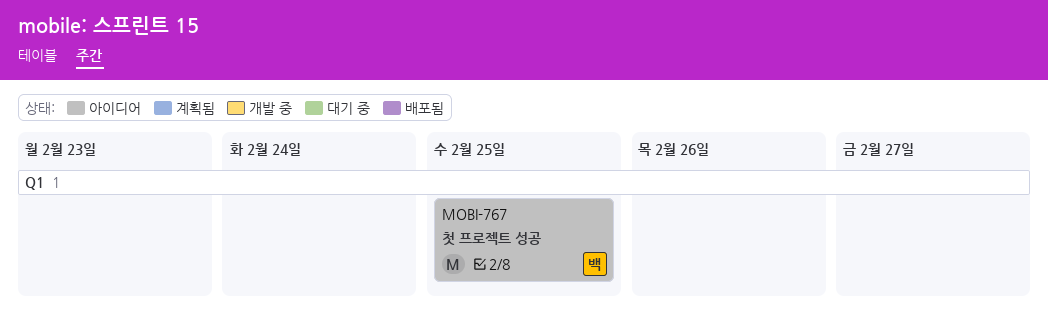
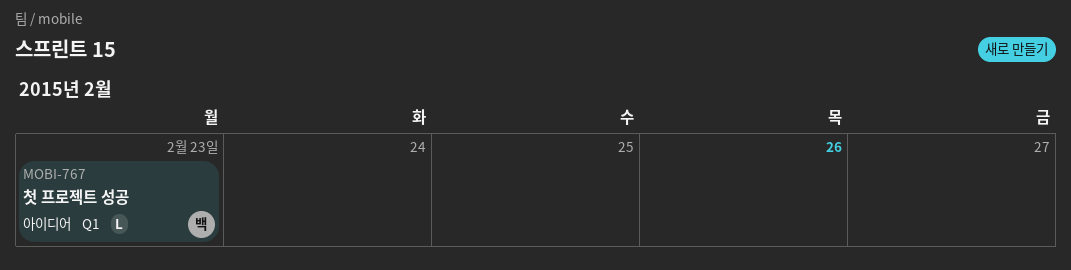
MOBI-767, estimate: M -> L
MOBI-767, due: Feb 25 -> Feb 23

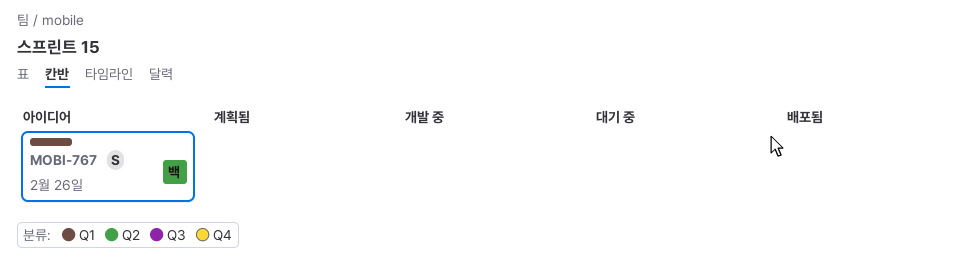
MOBI-767, estimate: L -> S
MOBI-767, due: Feb 23 -> Feb 26

